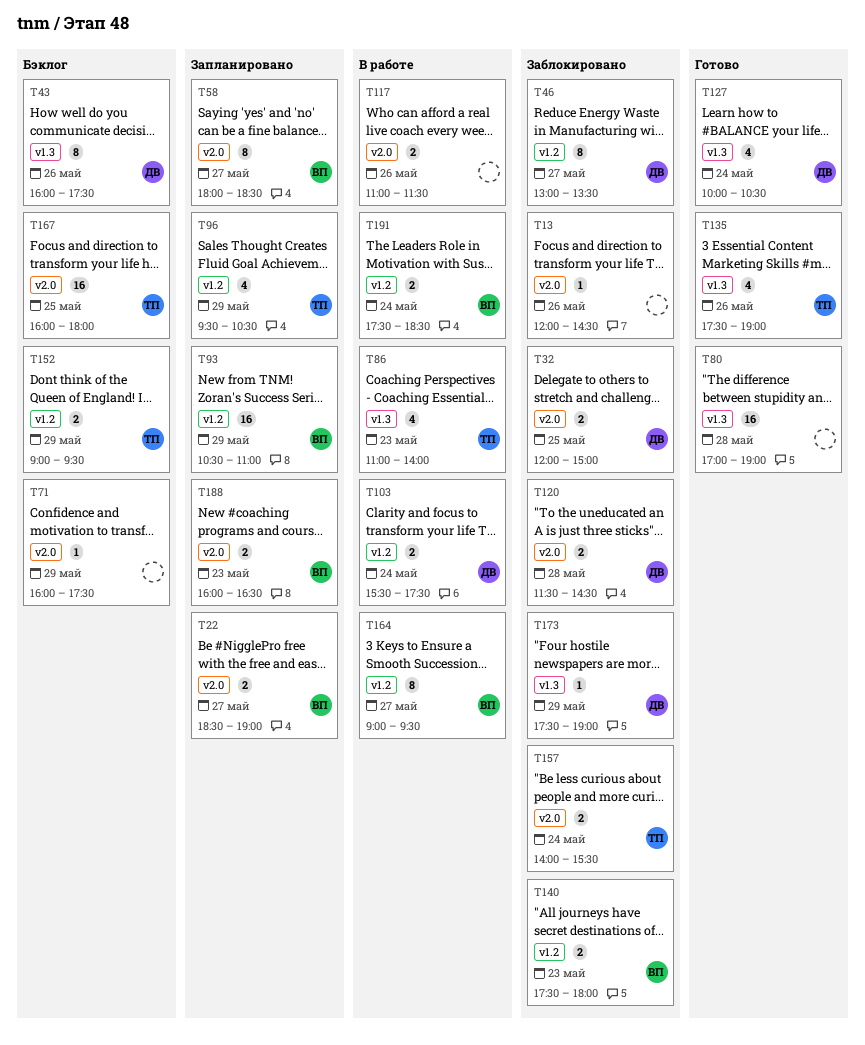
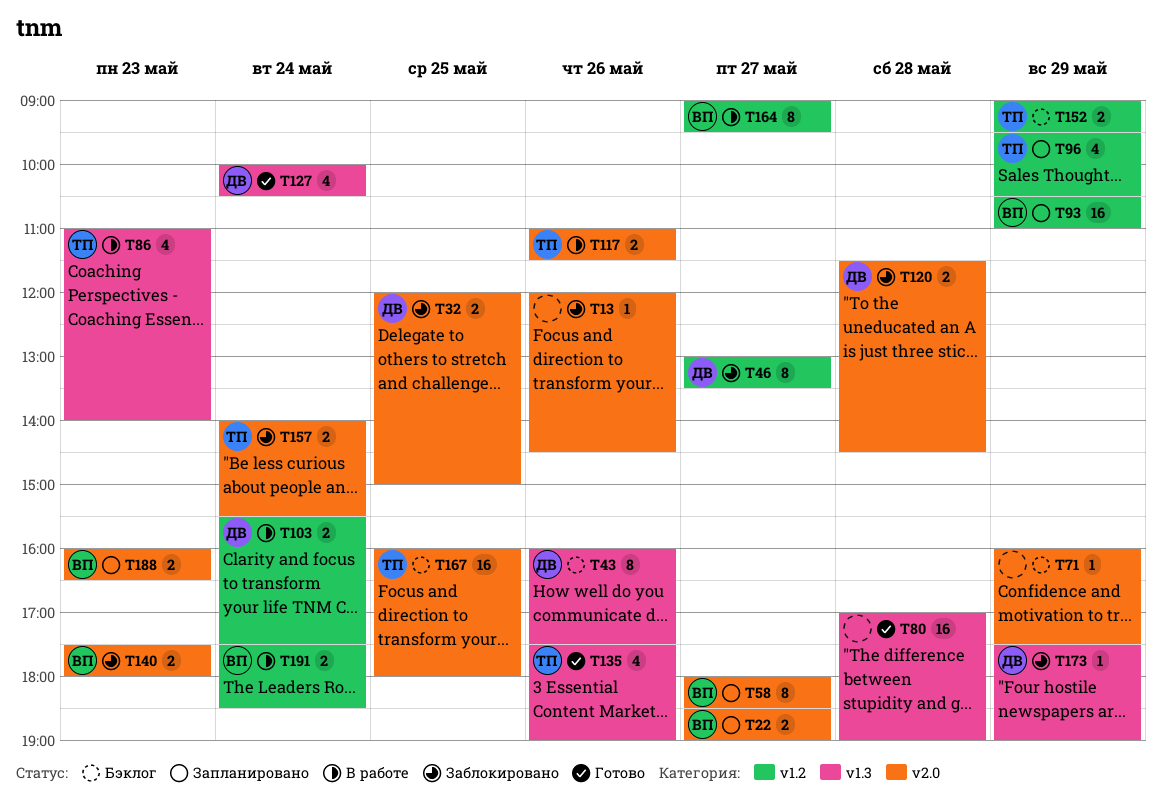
T117, owner: none -> ТП
T140, label: v1.2 -> v2.0

